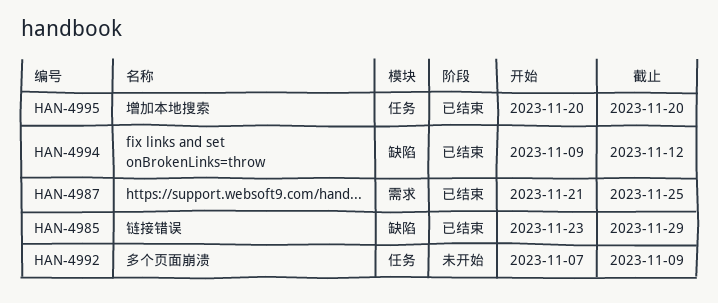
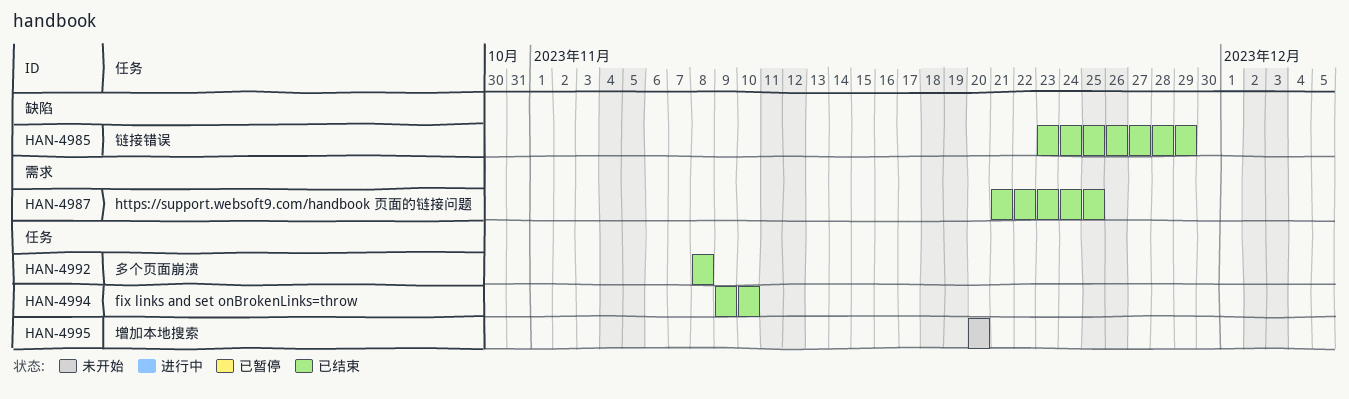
HAN-4992, status: 未开始 -> 已结束
HAN-4992, start: Nov 7 -> Nov 8
HAN-4992, due: Nov 9 -> Nov 8
HAN-4994, label: 缺陷 -> 任务
HAN-4994, due: Nov 12 -> Nov 10
HAN-4995, status: 已结束 -> 未开始

